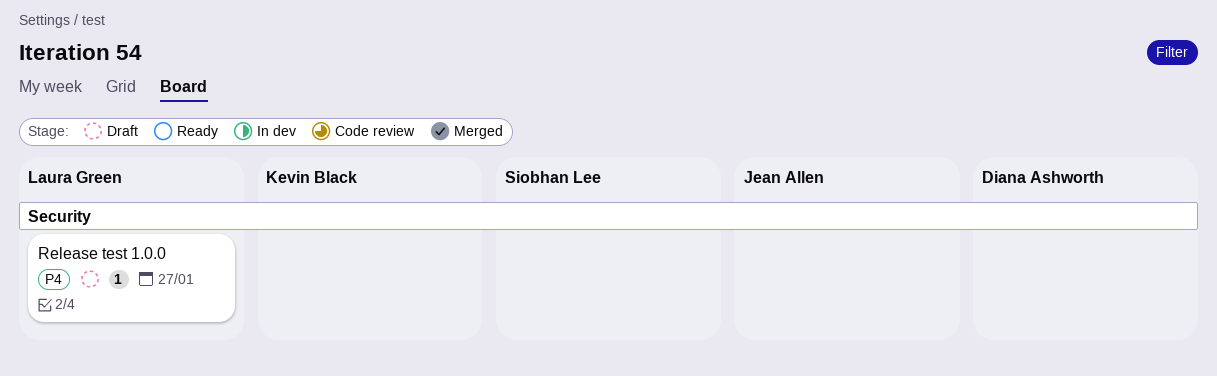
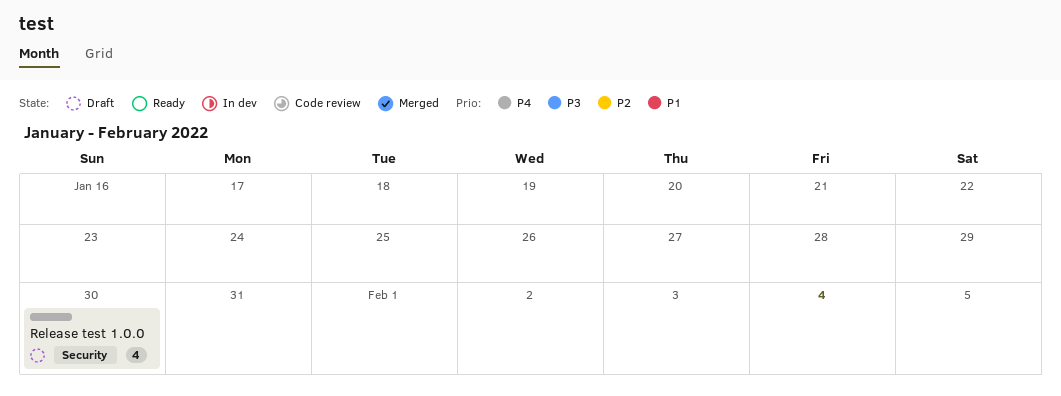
Release test 1.0.0, estimate: 1 -> 4
Release test 1.0.0, due: Jan 27 -> Jan 30

